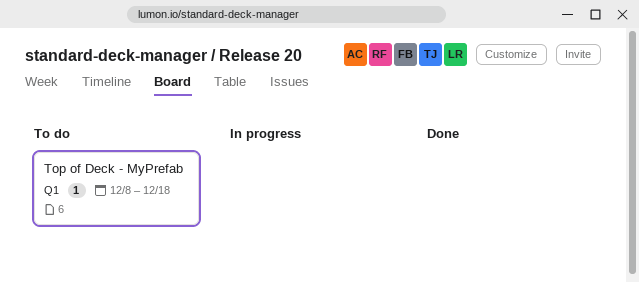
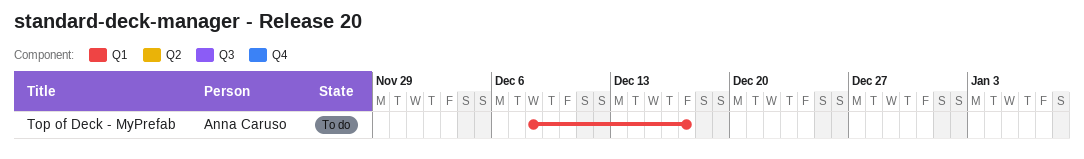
Top of Deck - MyPrefab, due: Dec 18 -> Dec 17

